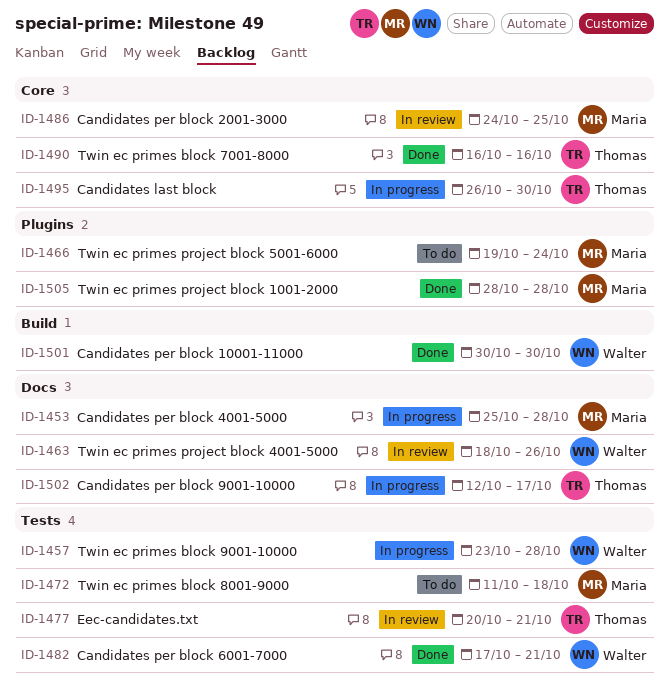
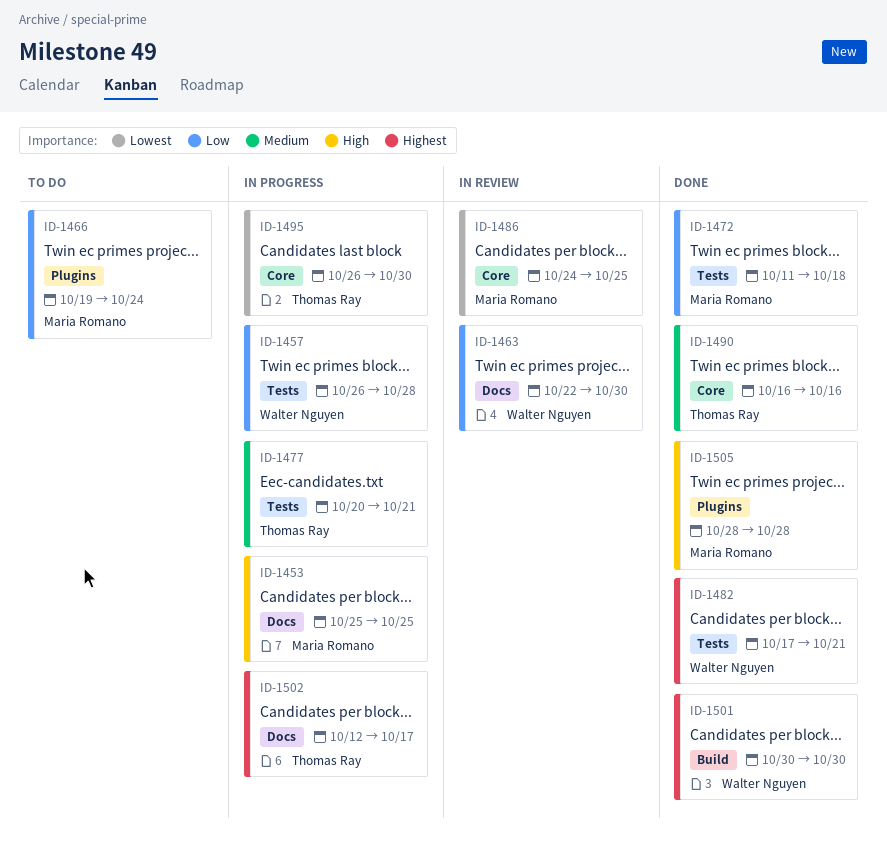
ID-1453, due: Oct 28 -> Oct 25
ID-1457, start: Oct 23 -> Oct 26
ID-1463, start: Oct 18 -> Oct 22
ID-1463, due: Oct 26 -> Oct 30
ID-1472, status: To do -> Done
ID-1477, status: In review -> In progress

